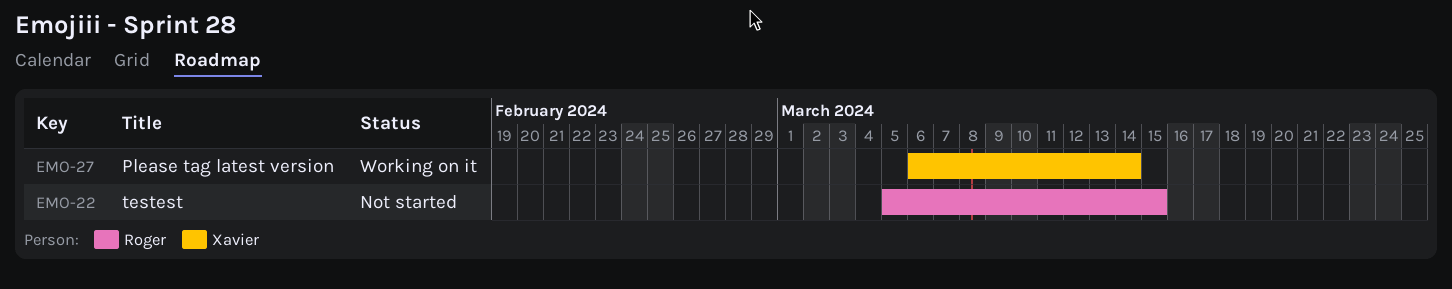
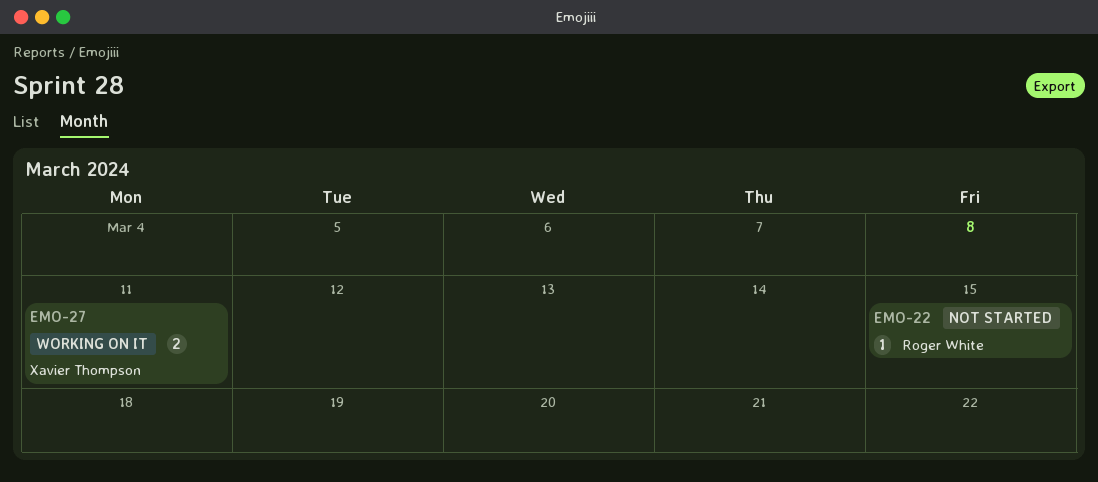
EMO-27, due: Mar 14 -> Mar 11

